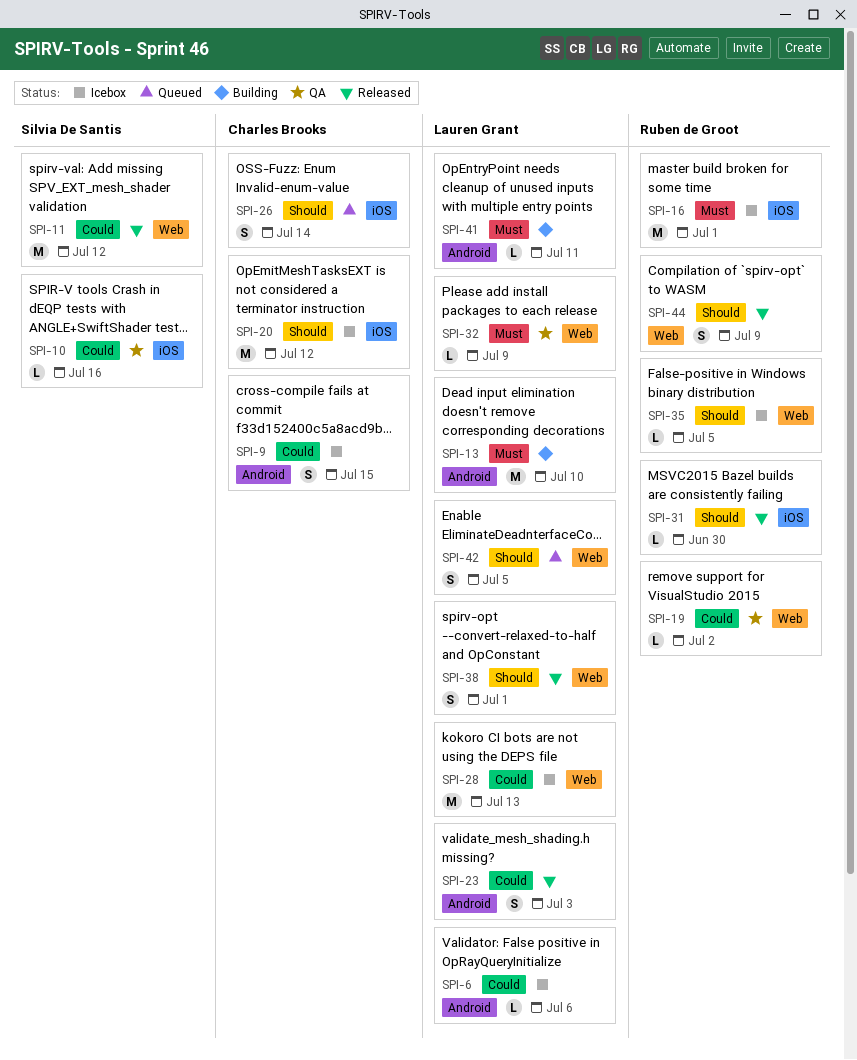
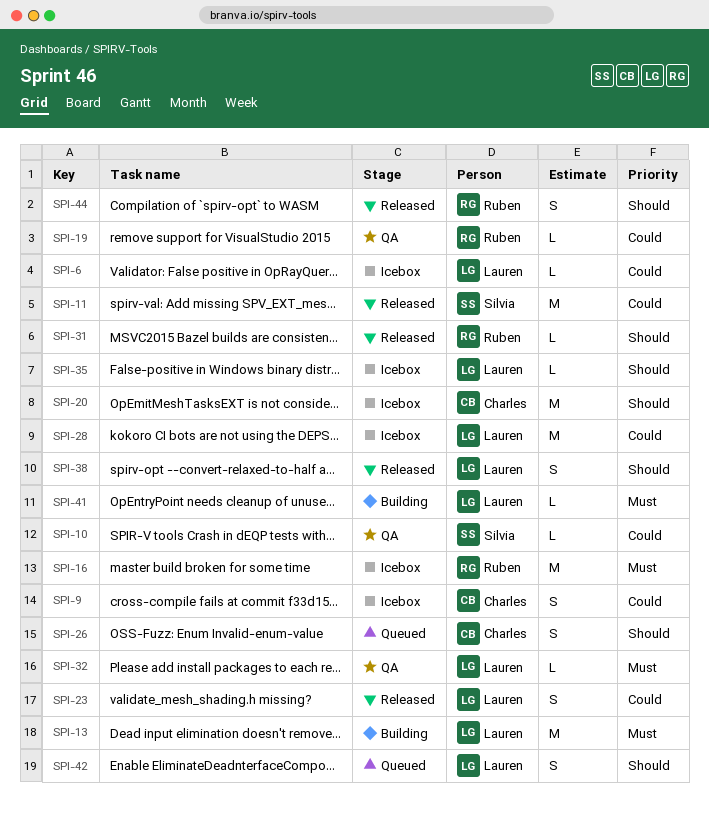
SPI-35, owner: Ruben de Groot -> Lauren Grant

